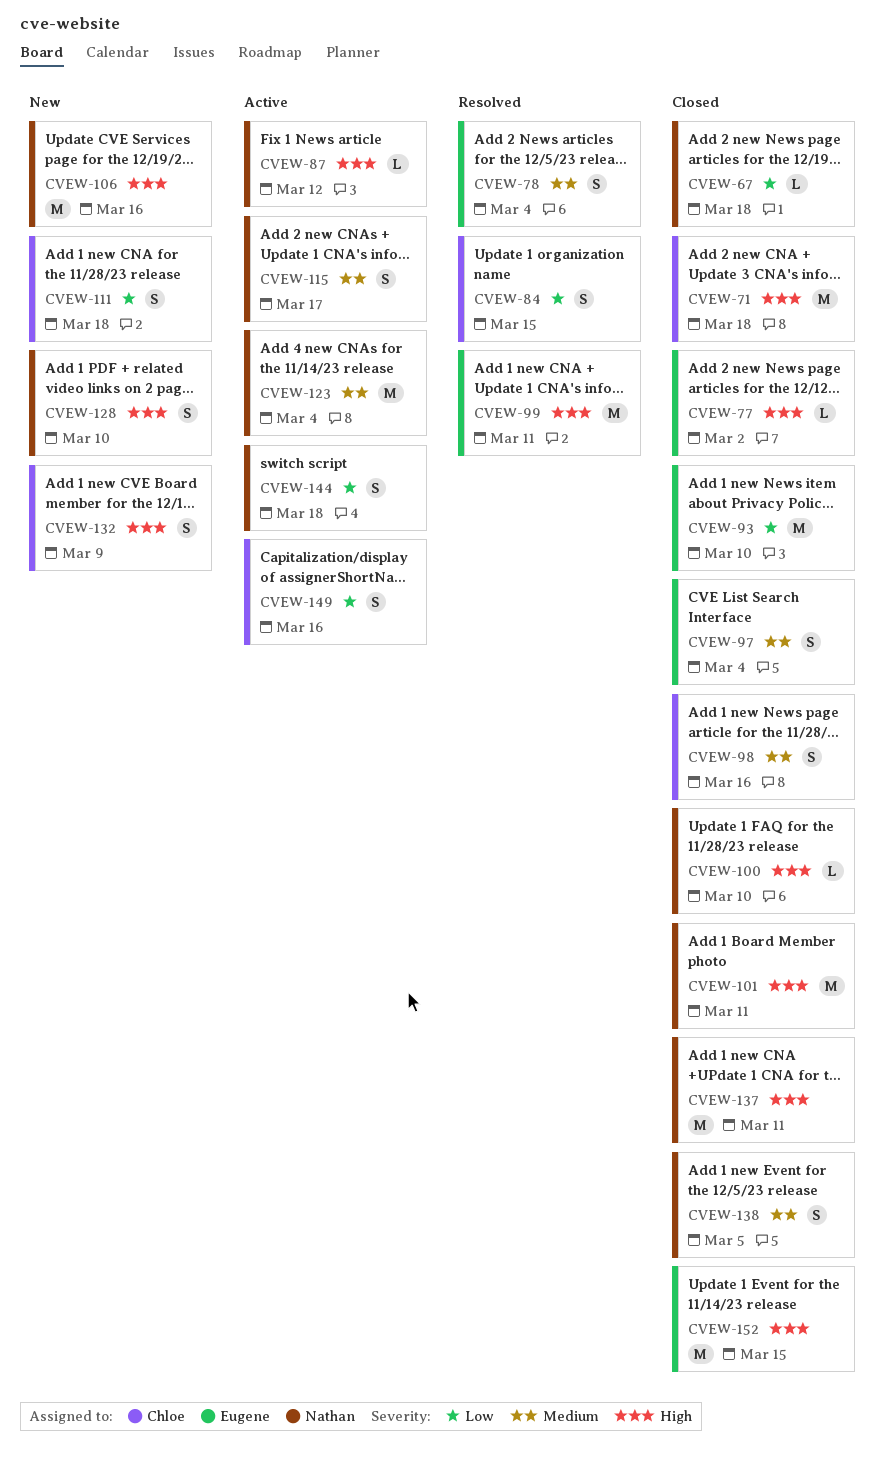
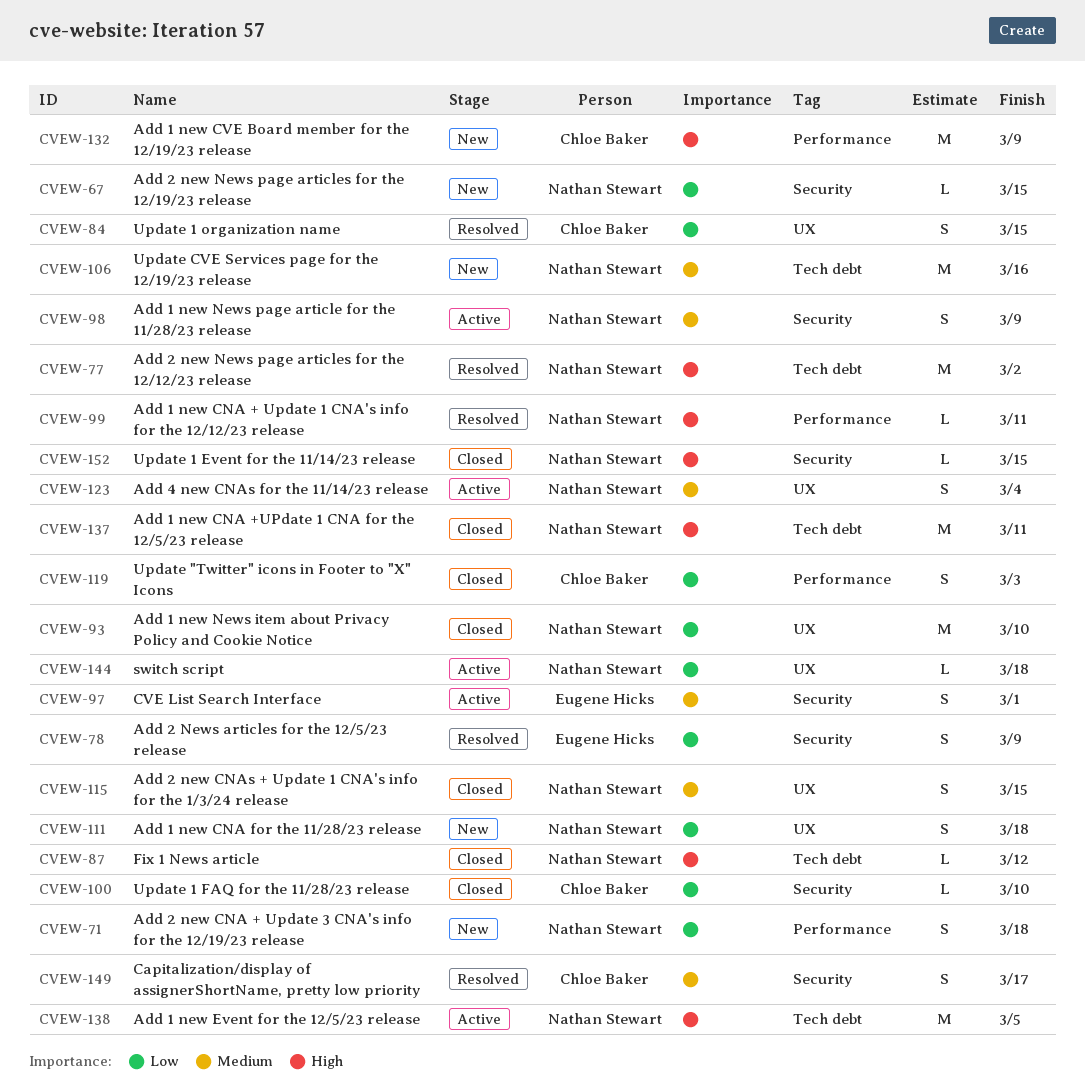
CVEW-67, status: Closed -> New
CVEW-67, due: Mar 18 -> Mar 15
CVEW-71, status: Closed -> New
CVEW-71, owner: Chloe Baker -> Nathan Stewart
CVEW-71, priority: High -> Low
CVEW-71, estimate: M -> S
CVEW-77, status: Closed -> Resolved
CVEW-77, owner: Eugene Hicks -> Nathan Stewart
CVEW-77, estimate: L -> M
CVEW-78, priority: Medium -> Low
CVEW-78, due: Mar 4 -> Mar 9
CVEW-87, status: Active -> Closed
CVEW-93, owner: Eugene Hicks -> Nathan Stewart
CVEW-97, status: Closed -> Active
CVEW-97, due: Mar 4 -> Mar 1
CVEW-98, status: Closed -> Active
CVEW-98, owner: Chloe Baker -> Nathan Stewart
CVEW-98, due: Mar 16 -> Mar 9
CVEW-99, owner: Eugene Hicks -> Nathan Stewart
CVEW-99, estimate: M -> L
CVEW-100, owner: Nathan Stewart -> Chloe Baker
CVEW-100, priority: High -> Low
CVEW-101: present -> none
CVEW-106, priority: High -> Medium
CVEW-111, owner: Chloe Baker -> Nathan Stewart
CVEW-115, status: Active -> Closed
CVEW-115, due: Mar 17 -> Mar 15
CVEW-119: none -> present
CVEW-123, estimate: M -> S
CVEW-128: present -> none
CVEW-132, estimate: S -> M
CVEW-138, status: Closed -> Active
CVEW-138, priority: Medium -> High
CVEW-138, estimate: S -> M
CVEW-144, estimate: S -> L
CVEW-149, status: Active -> Resolved
CVEW-149, priority: Low -> Medium
CVEW-149, due: Mar 16 -> Mar 17
CVEW-152, owner: Eugene Hicks -> Nathan Stewart
CVEW-152, estimate: M -> L

